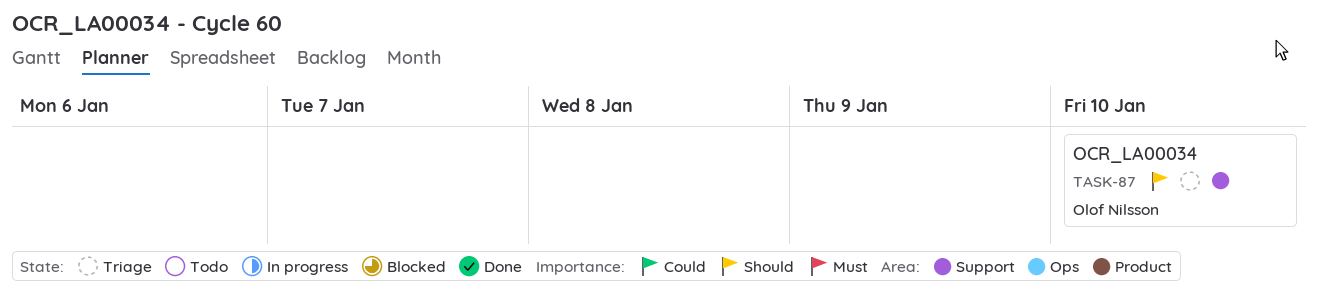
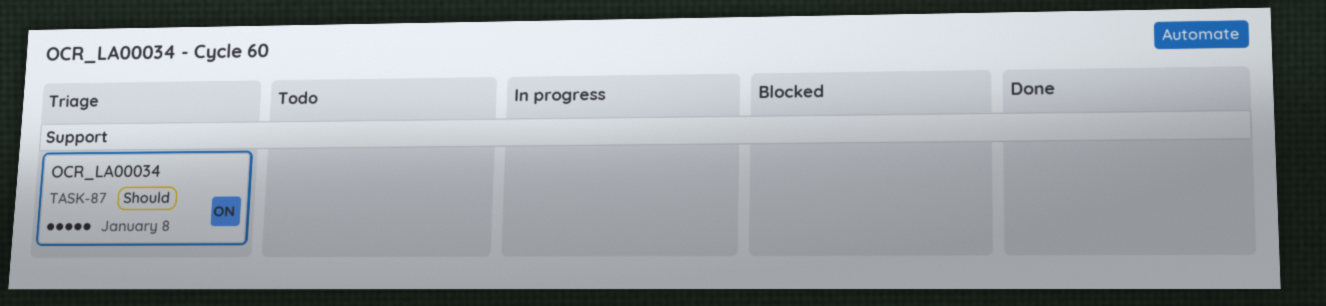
TASK-87, due: Jan 10 -> Jan 8

